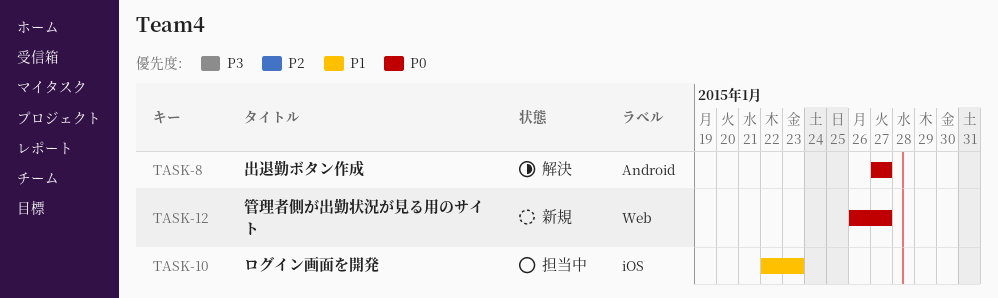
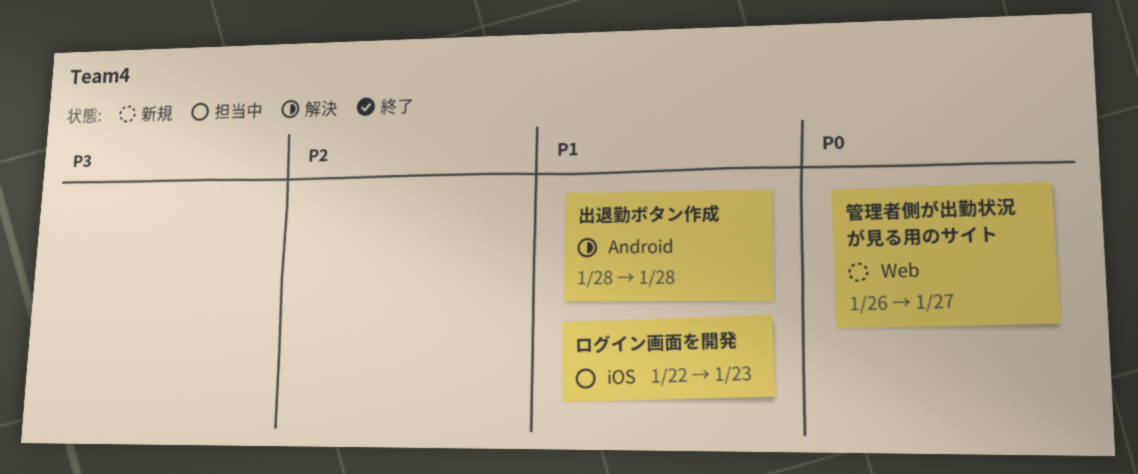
出退勤ボタン作成, priority: P0 -> P1
出退勤ボタン作成, start: Jan 27 -> Jan 28
出退勤ボタン作成, due: Jan 27 -> Jan 28

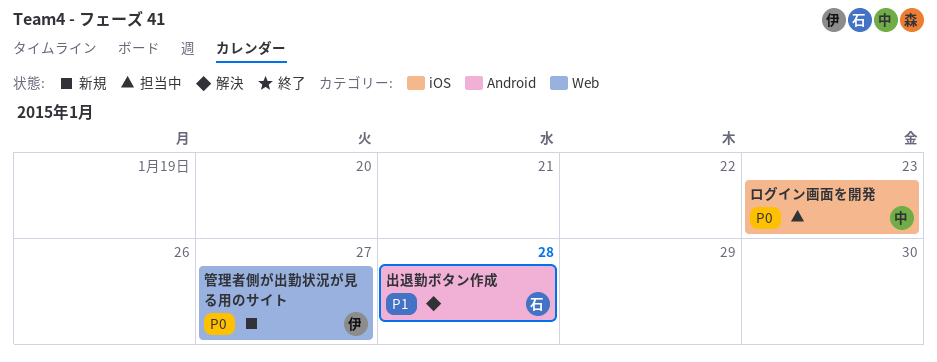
ログイン画面を開発, priority: P1 -> P0

